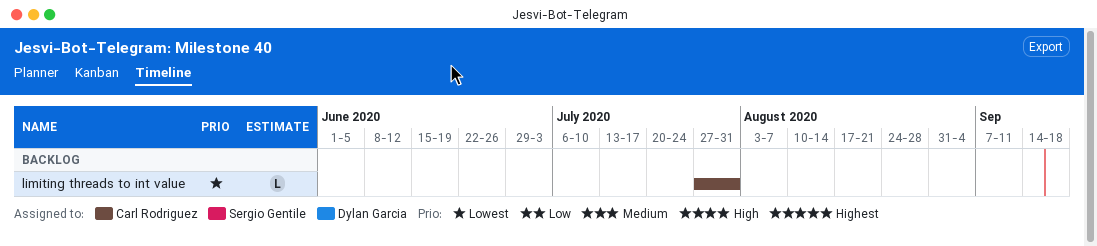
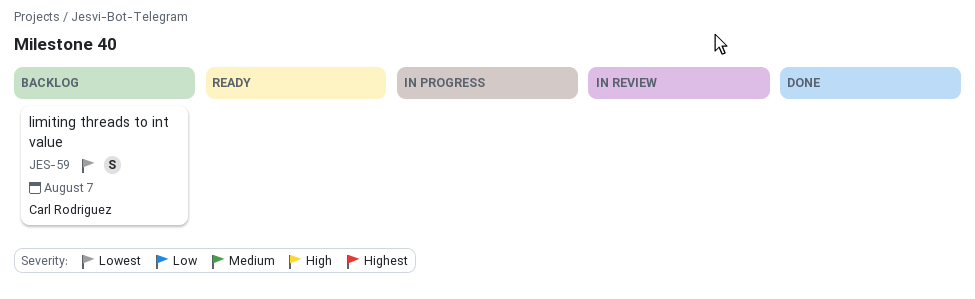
limiting threads to int value, estimate: L -> S
limiting threads to int value, due: Jul 31 -> Aug 7

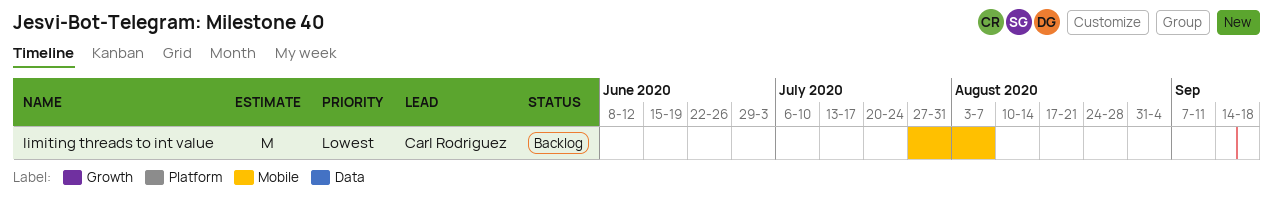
limiting threads to int value, estimate: S -> M

